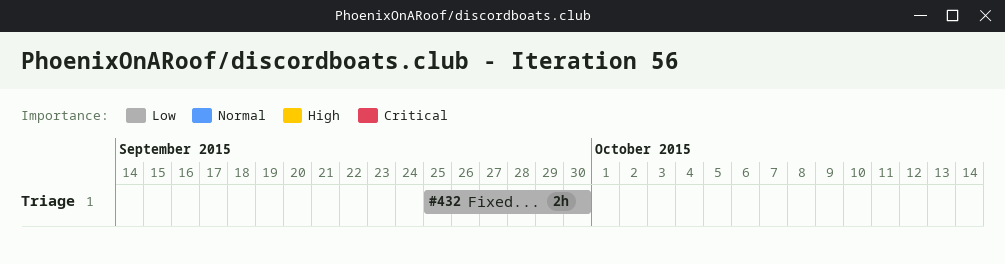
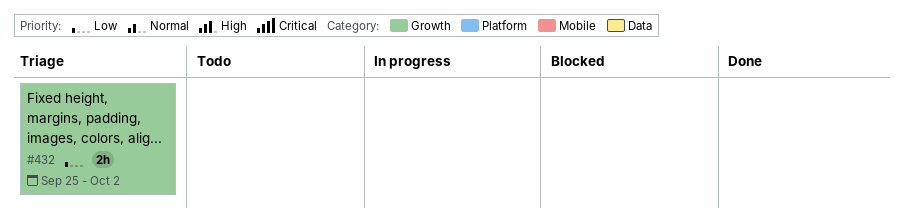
#432, due: Sep 30 -> Oct 2

